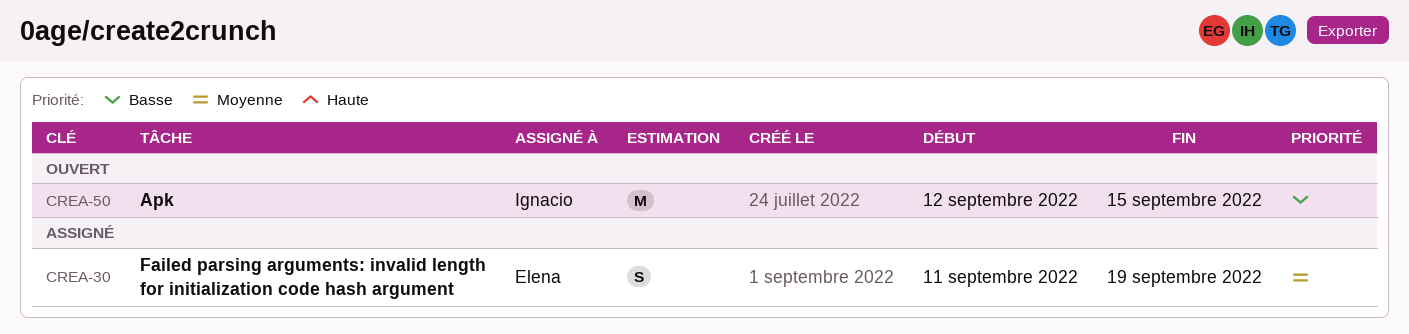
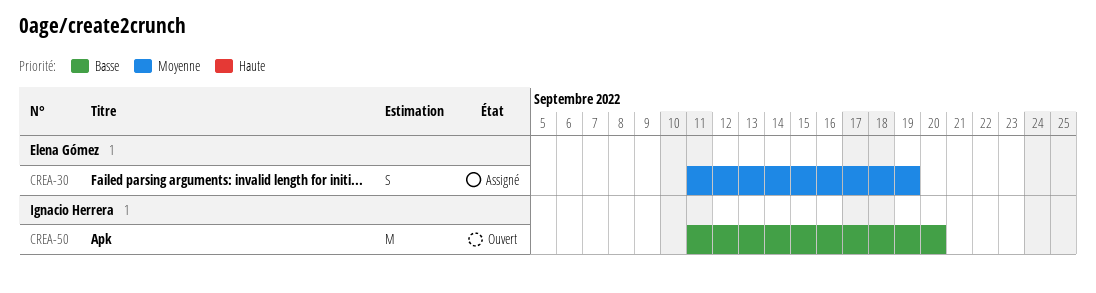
CREA-50, start: Sep 12 -> Sep 11
CREA-50, due: Sep 15 -> Sep 20

